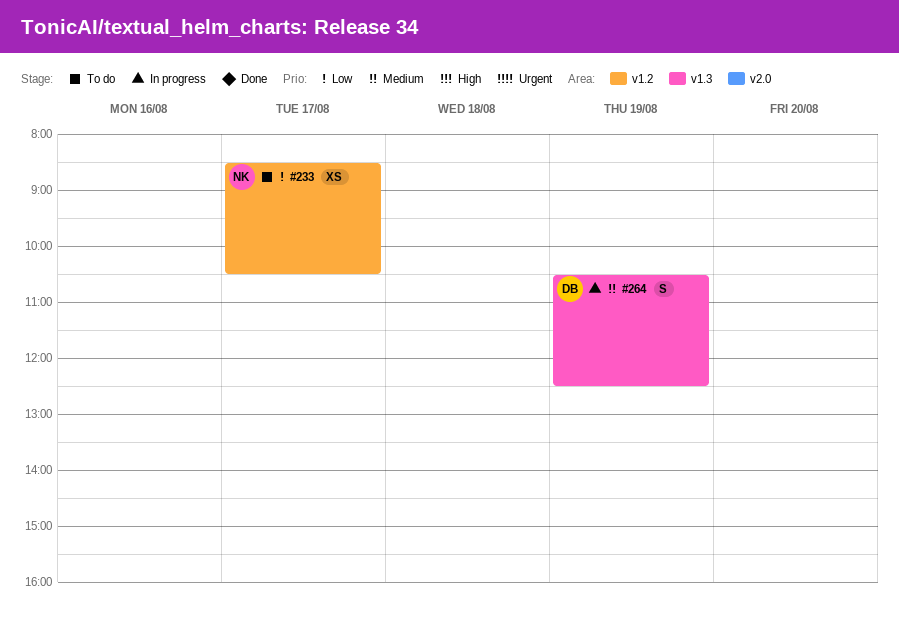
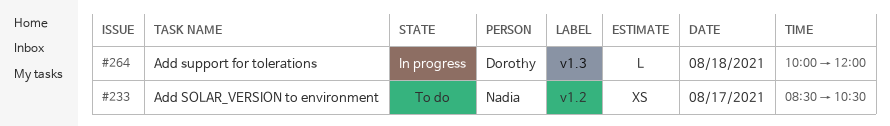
#264, estimate: S -> L
#264, day: Aug 19 -> Aug 18
#264, begins: 10:30 -> 10:00
#264, ends: 12:30 -> 12:00

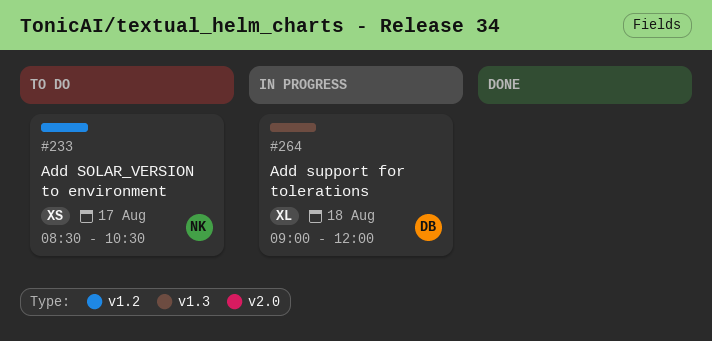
#264, estimate: L -> XL
#264, begins: 10:00 -> 09:00

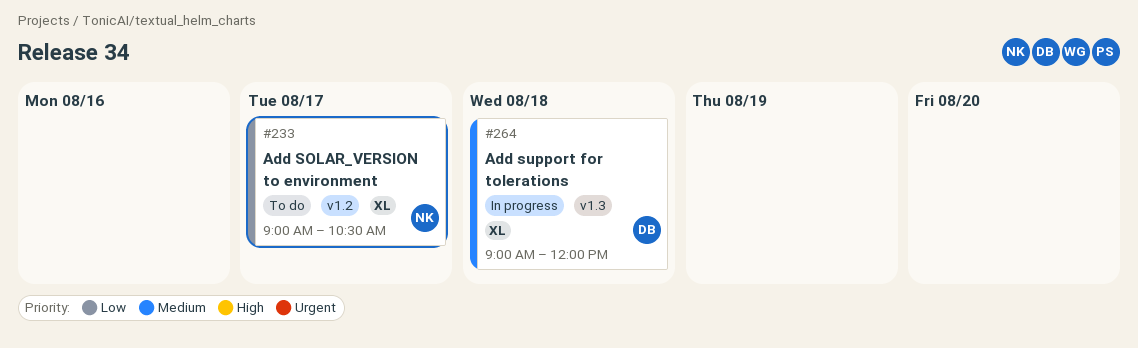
#233, estimate: XS -> XL
#233, begins: 08:30 -> 09:00

